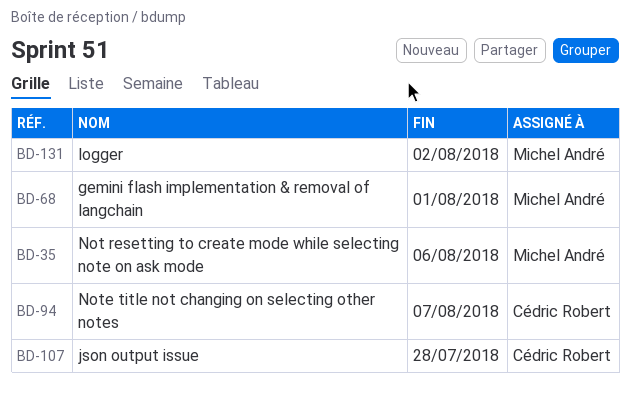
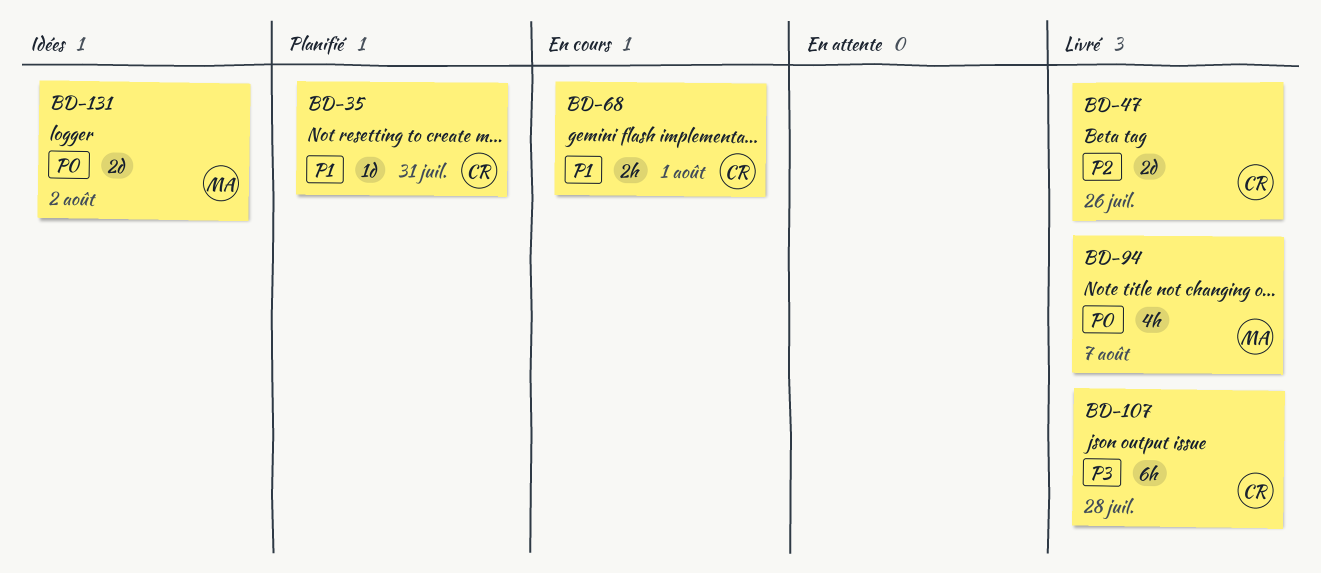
BD-35, owner: Michel André -> Cédric Robert
BD-35, due: Aug 6 -> Jul 31
BD-47: none -> present
BD-68, owner: Michel André -> Cédric Robert
BD-94, owner: Cédric Robert -> Michel André

